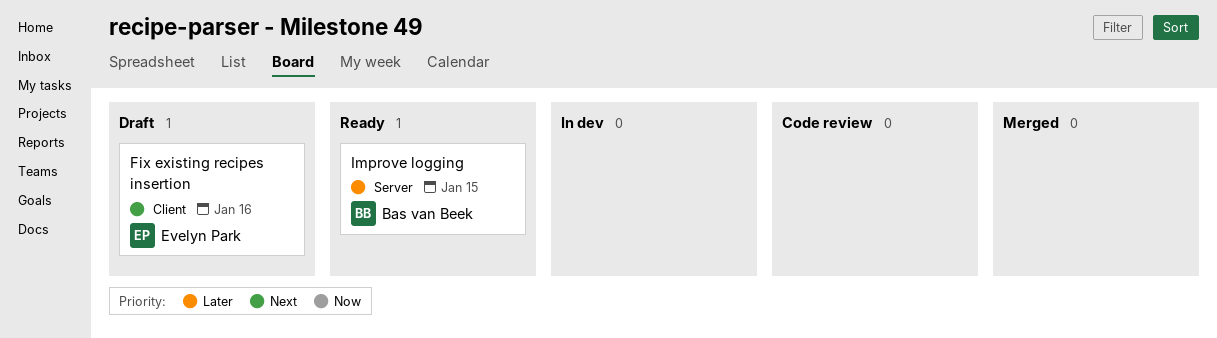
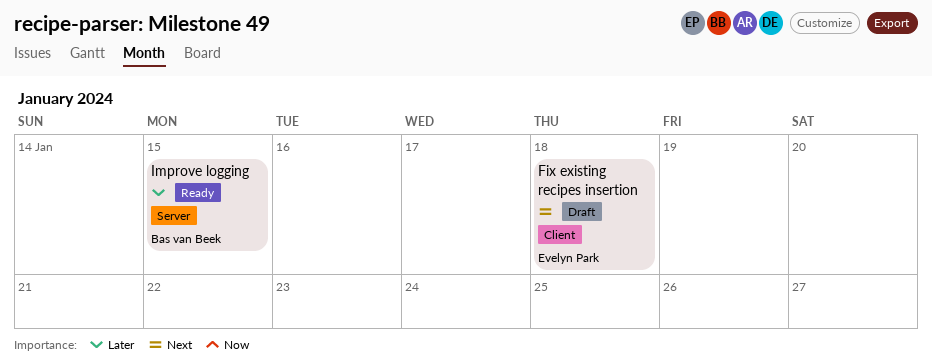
Fix existing recipes insertion, due: Jan 16 -> Jan 18

